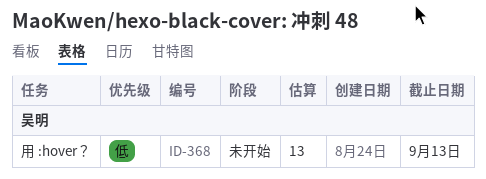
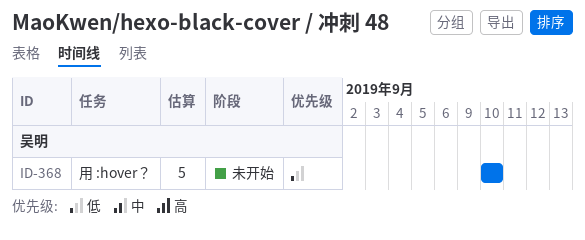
ID-368, estimate: 13 -> 5
ID-368, due: Sep 13 -> Sep 10

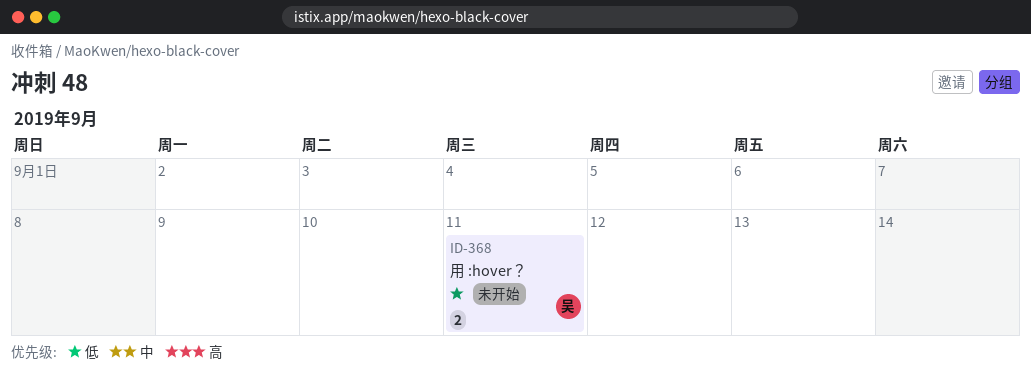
ID-368, estimate: 5 -> 2
ID-368, due: Sep 10 -> Sep 11

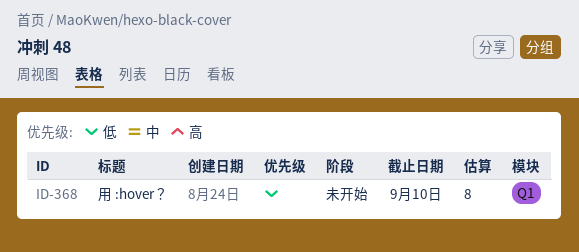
ID-368, estimate: 2 -> 8
ID-368, due: Sep 11 -> Sep 10

